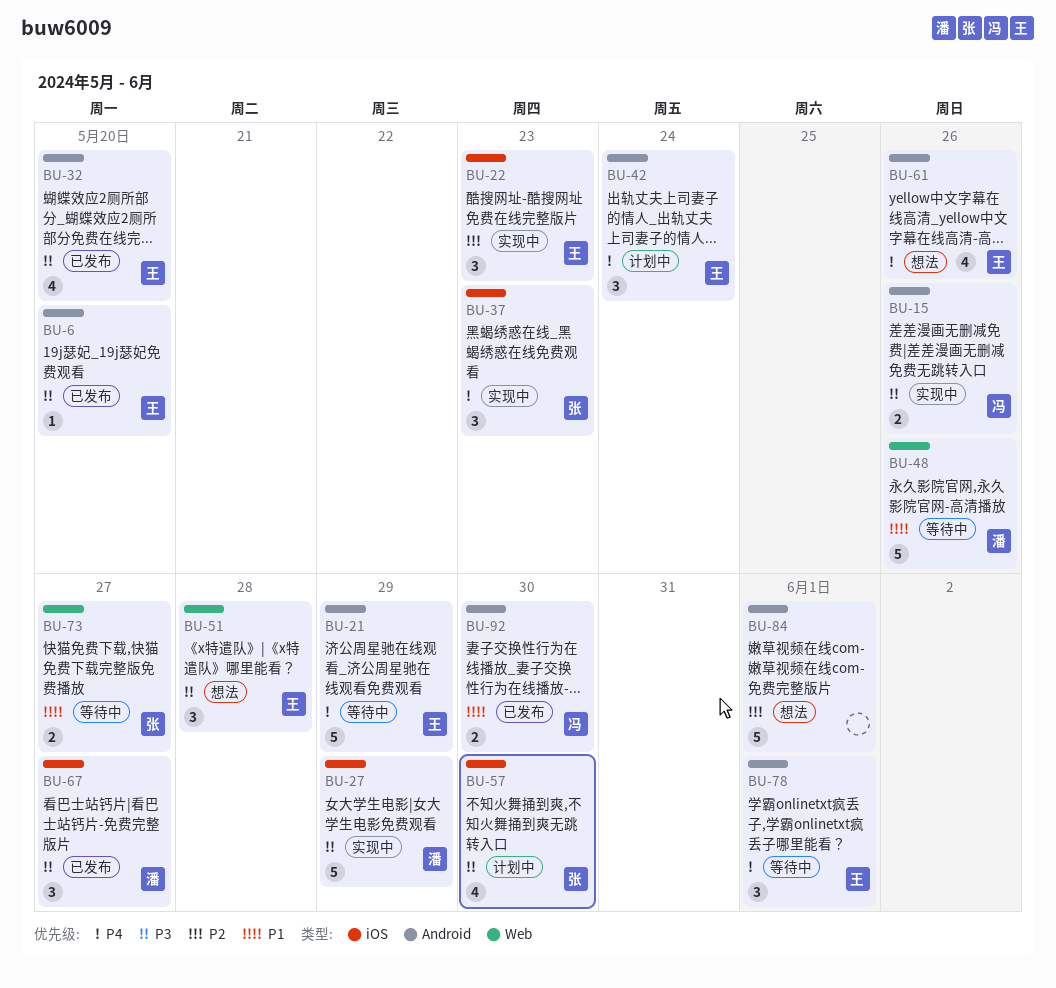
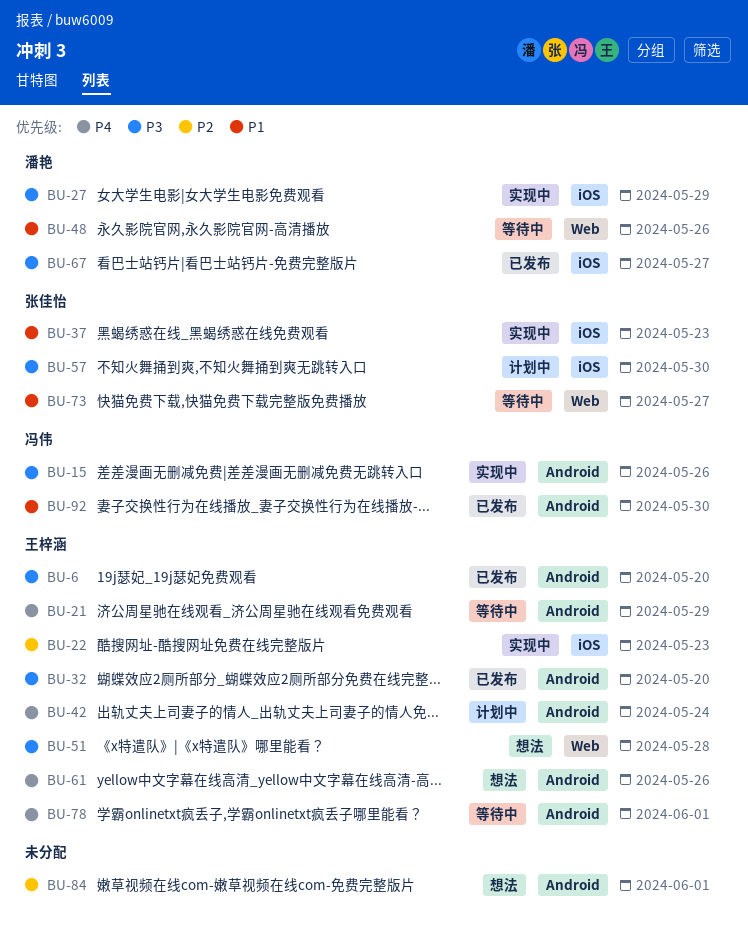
BU-37, priority: P4 -> P1

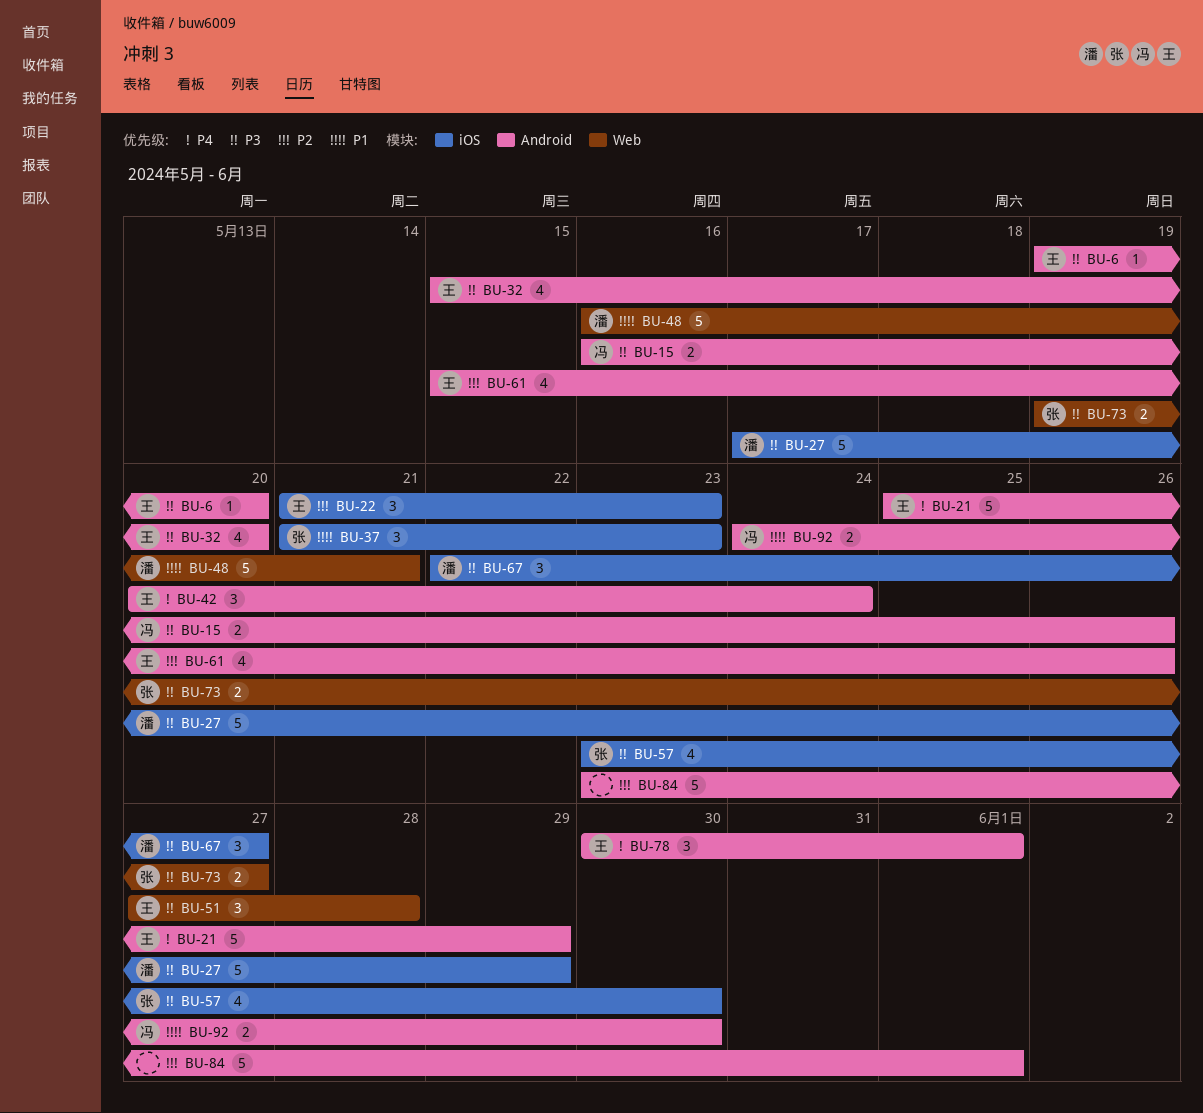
BU-48, due: May 26 -> May 21
BU-61, priority: P4 -> P2
BU-73, priority: P1 -> P3

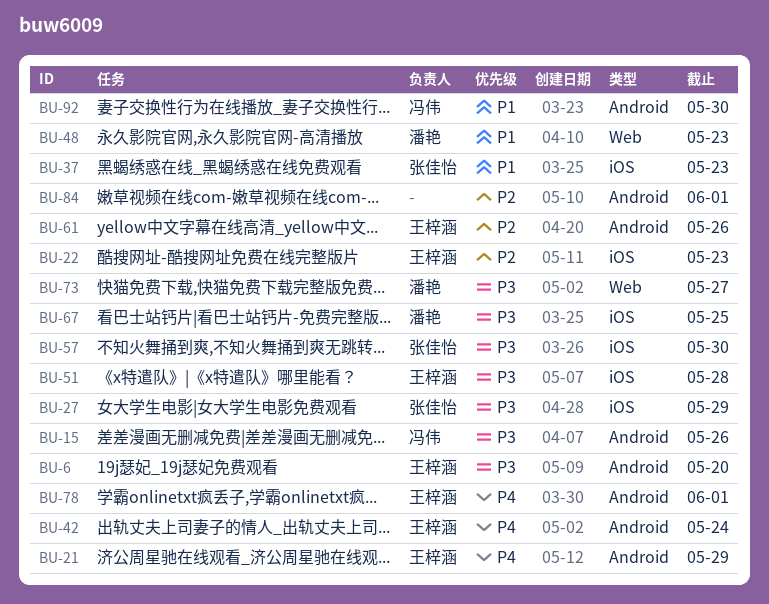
BU-27, owner: 潘艳 -> 张佳怡
BU-32: present -> none
BU-48, due: May 21 -> May 23
BU-51, label: Web -> iOS
BU-67, due: May 27 -> May 25
BU-73, owner: 张佳怡 -> 潘艳

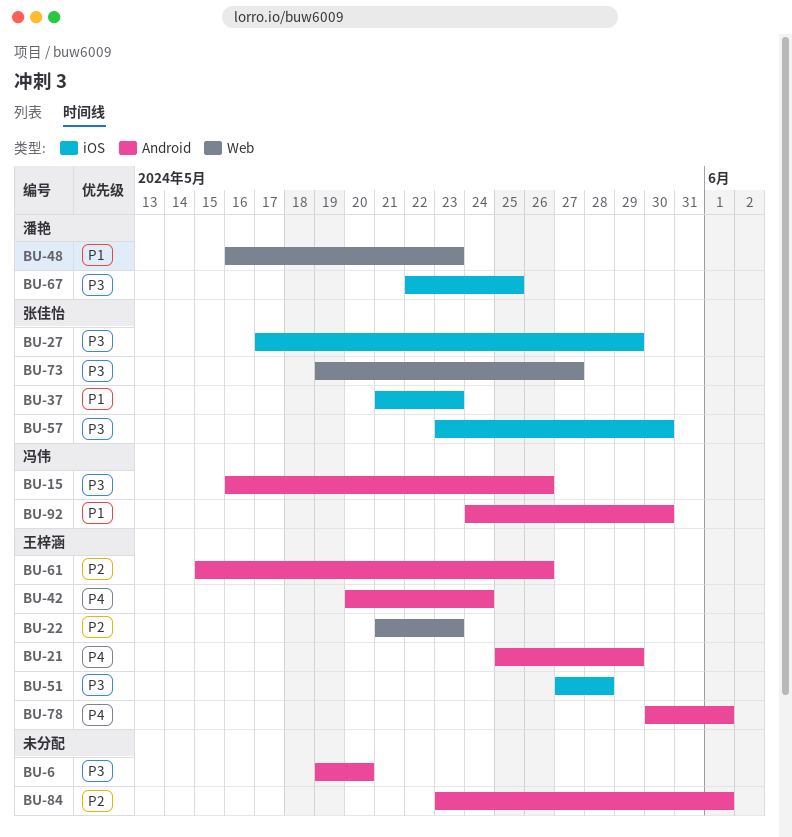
BU-6, owner: 王梓涵 -> none
BU-22, label: iOS -> Web
BU-73, owner: 潘艳 -> 张佳怡

